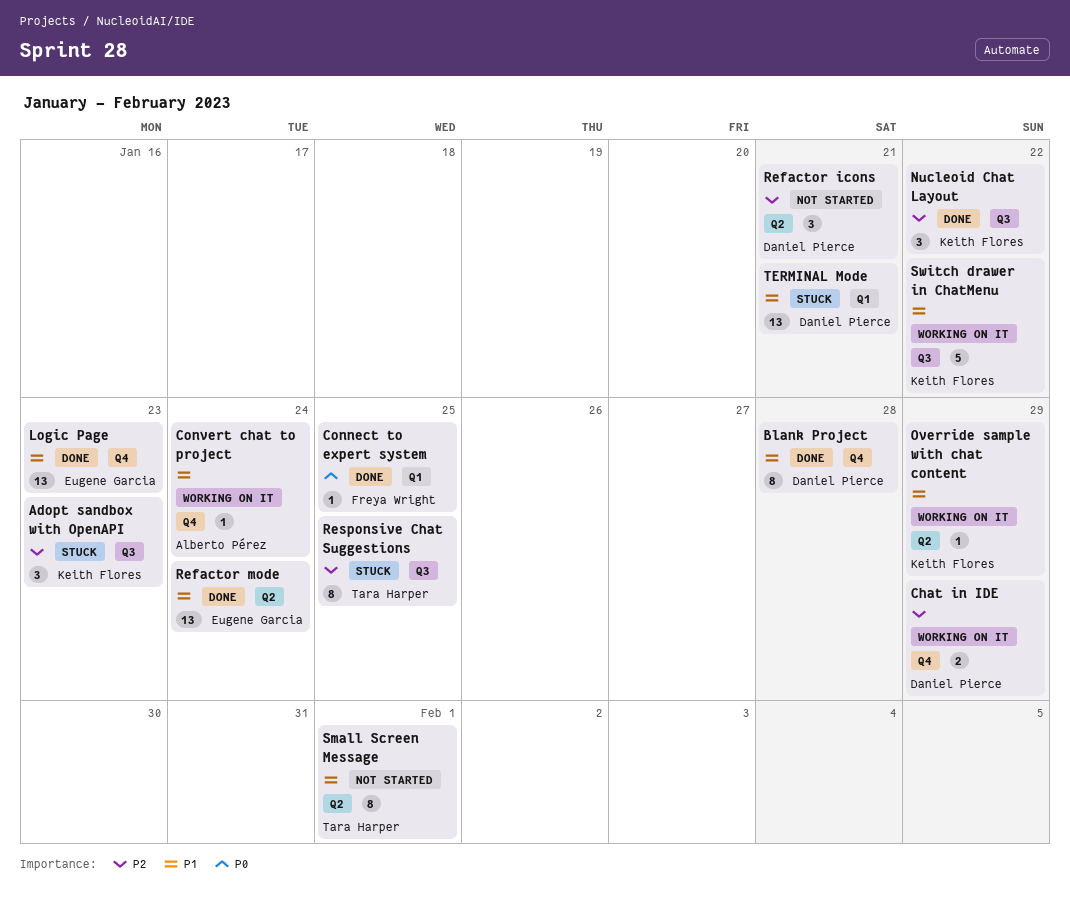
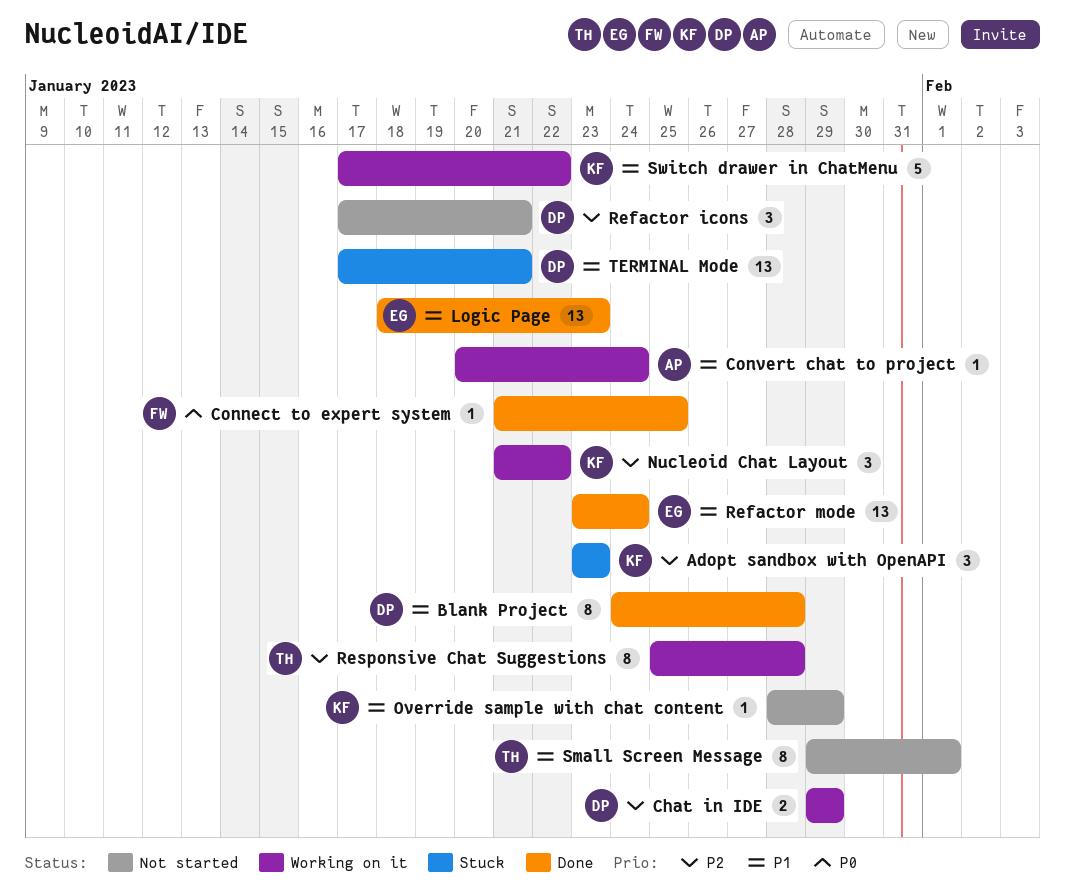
Nucleoid Chat Layout, status: Done -> Working on it
Override sample with chat content, status: Working on it -> Not started
Responsive Chat Suggestions, status: Stuck -> Working on it
Responsive Chat Suggestions, due: Jan 25 -> Jan 28

